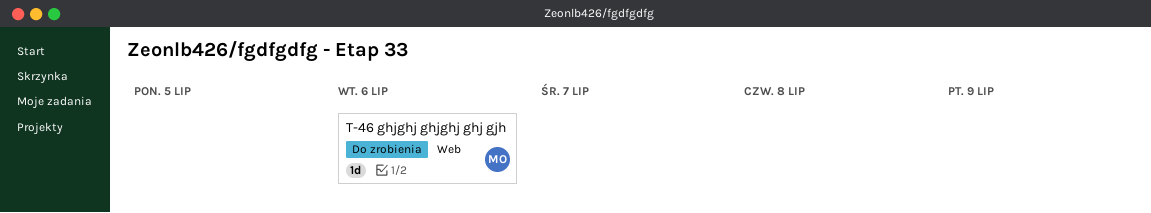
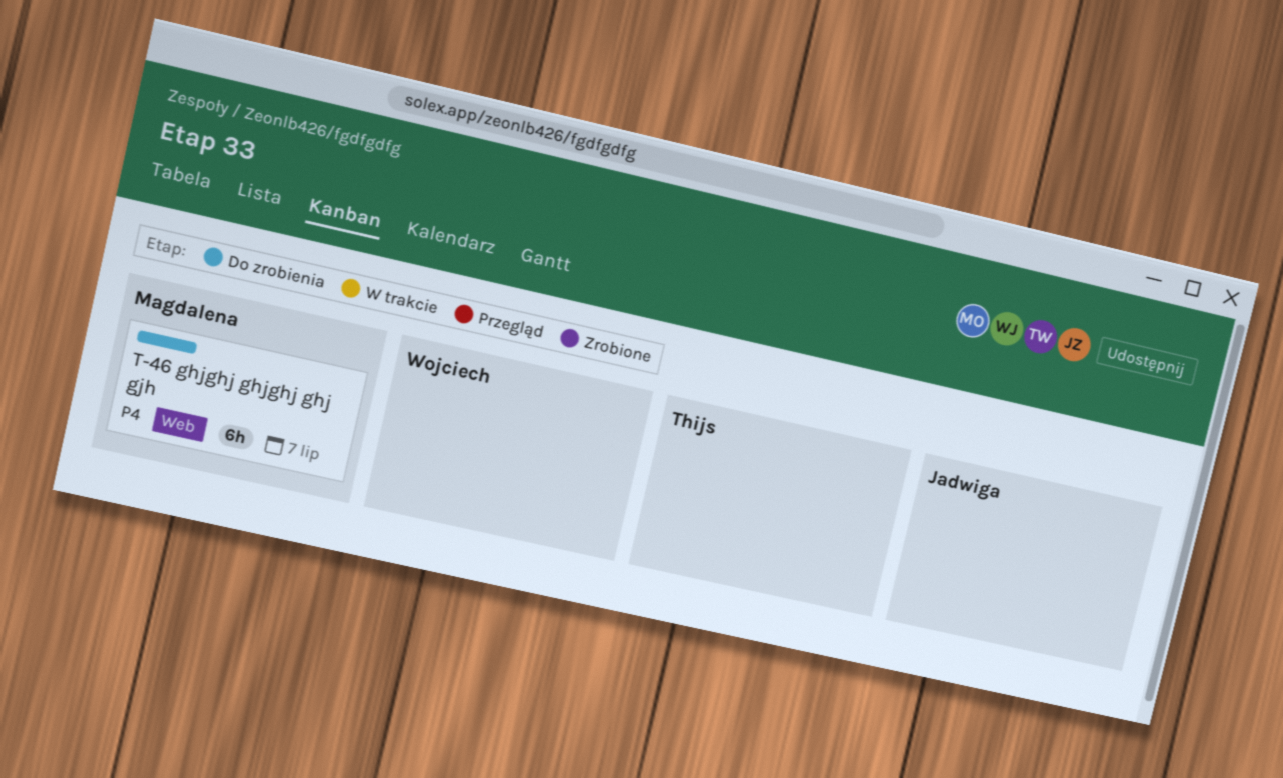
T-46, estimate: 1d -> 6h
T-46, due: Jul 6 -> Jul 7

